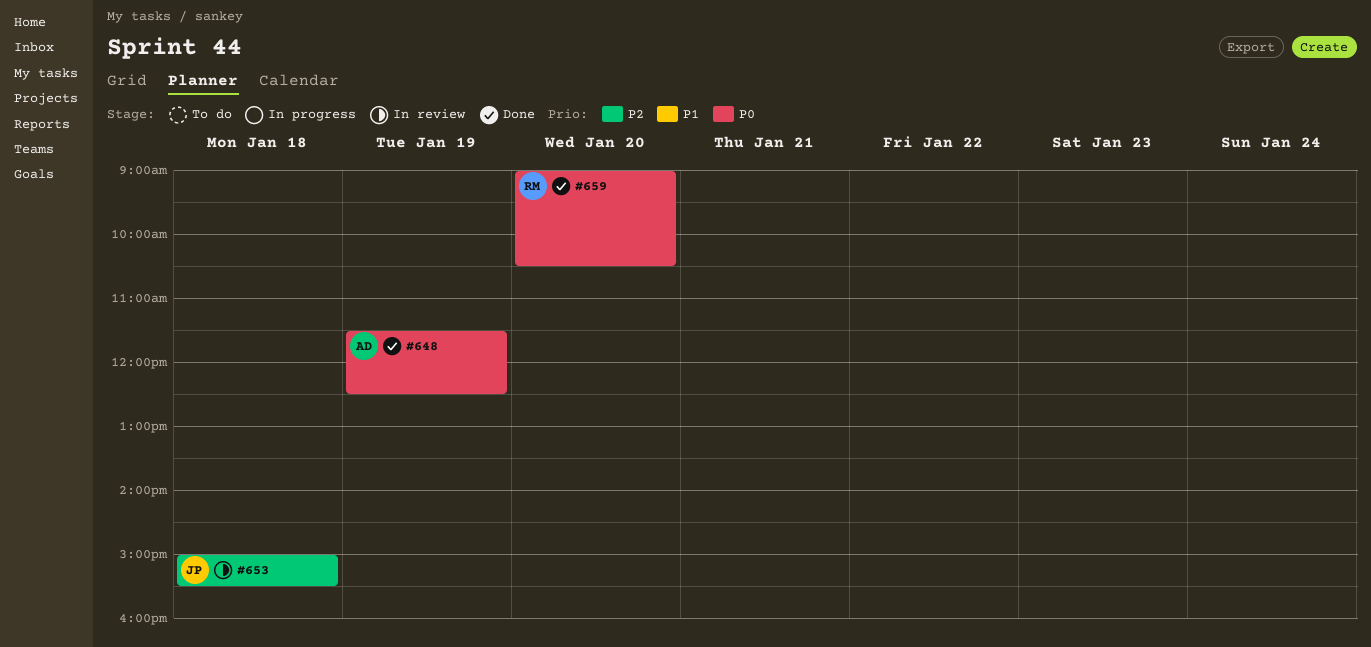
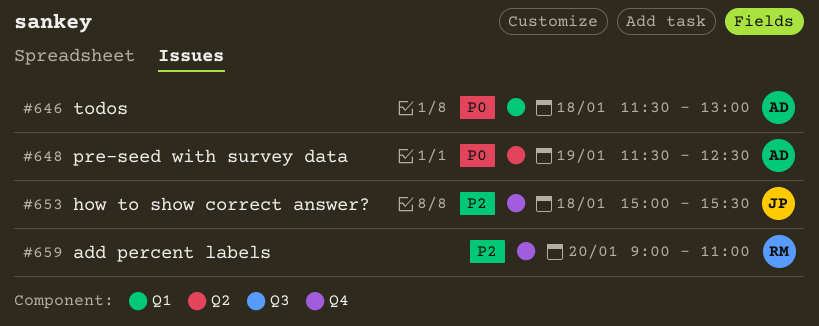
#646: none -> present
#659, priority: P0 -> P2
#659, ends: 10:30 -> 11:00

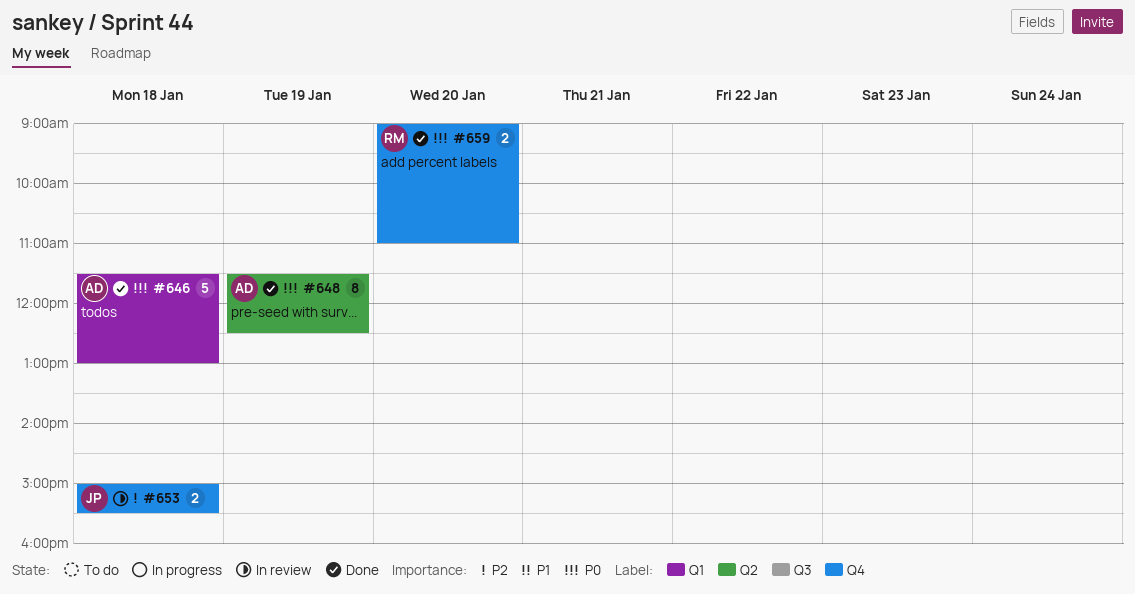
#659, priority: P2 -> P0

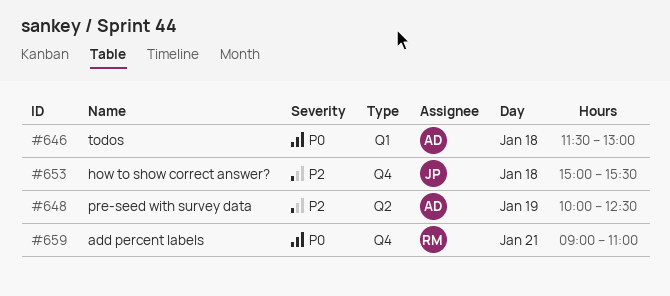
#648, priority: P0 -> P2
#648, begins: 11:30 -> 10:00
#659, day: Jan 20 -> Jan 21

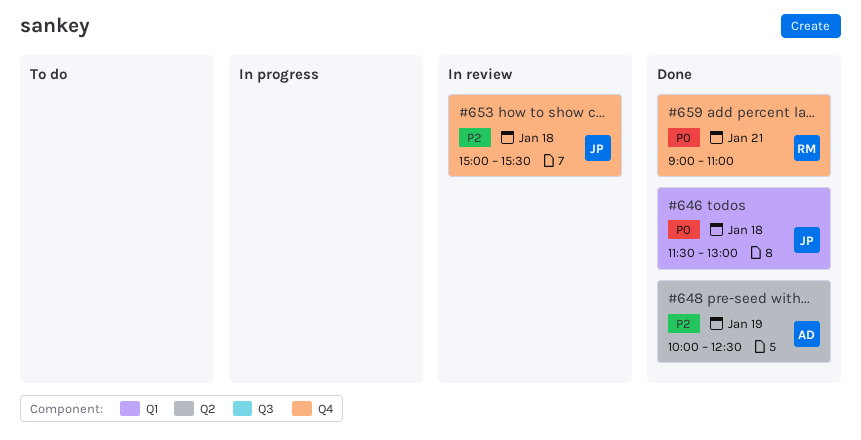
#646, owner: AD -> JP

